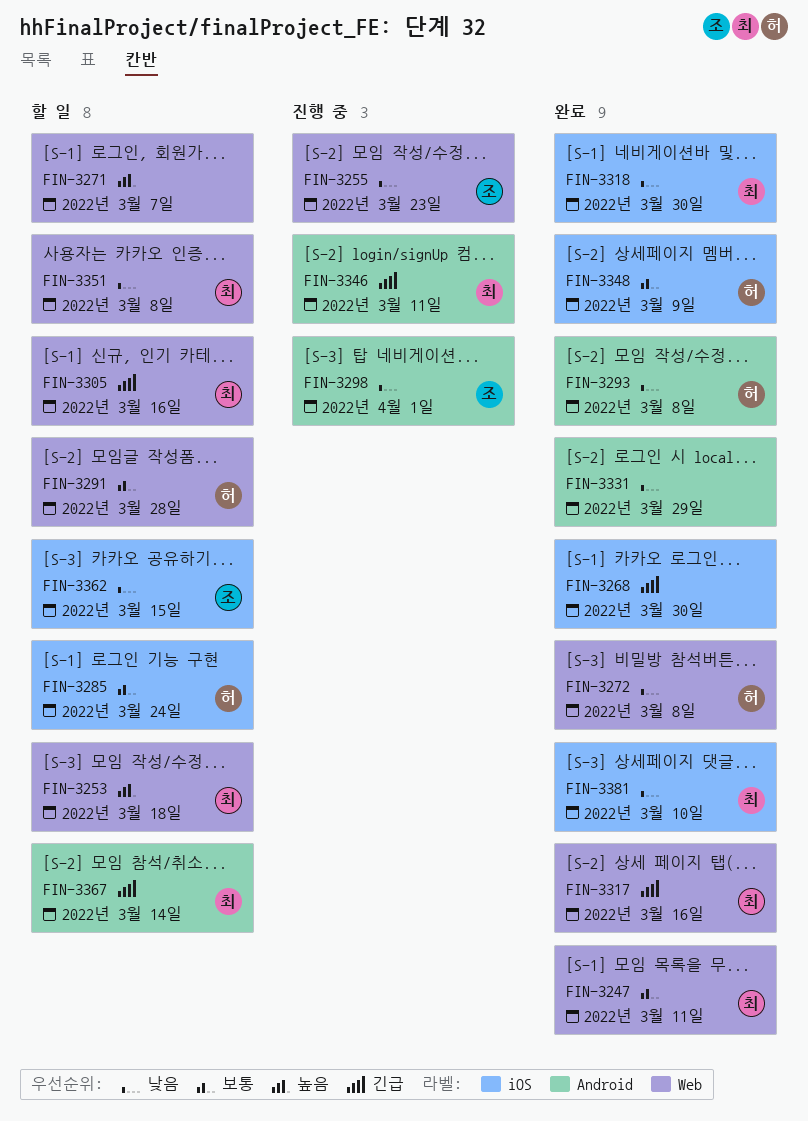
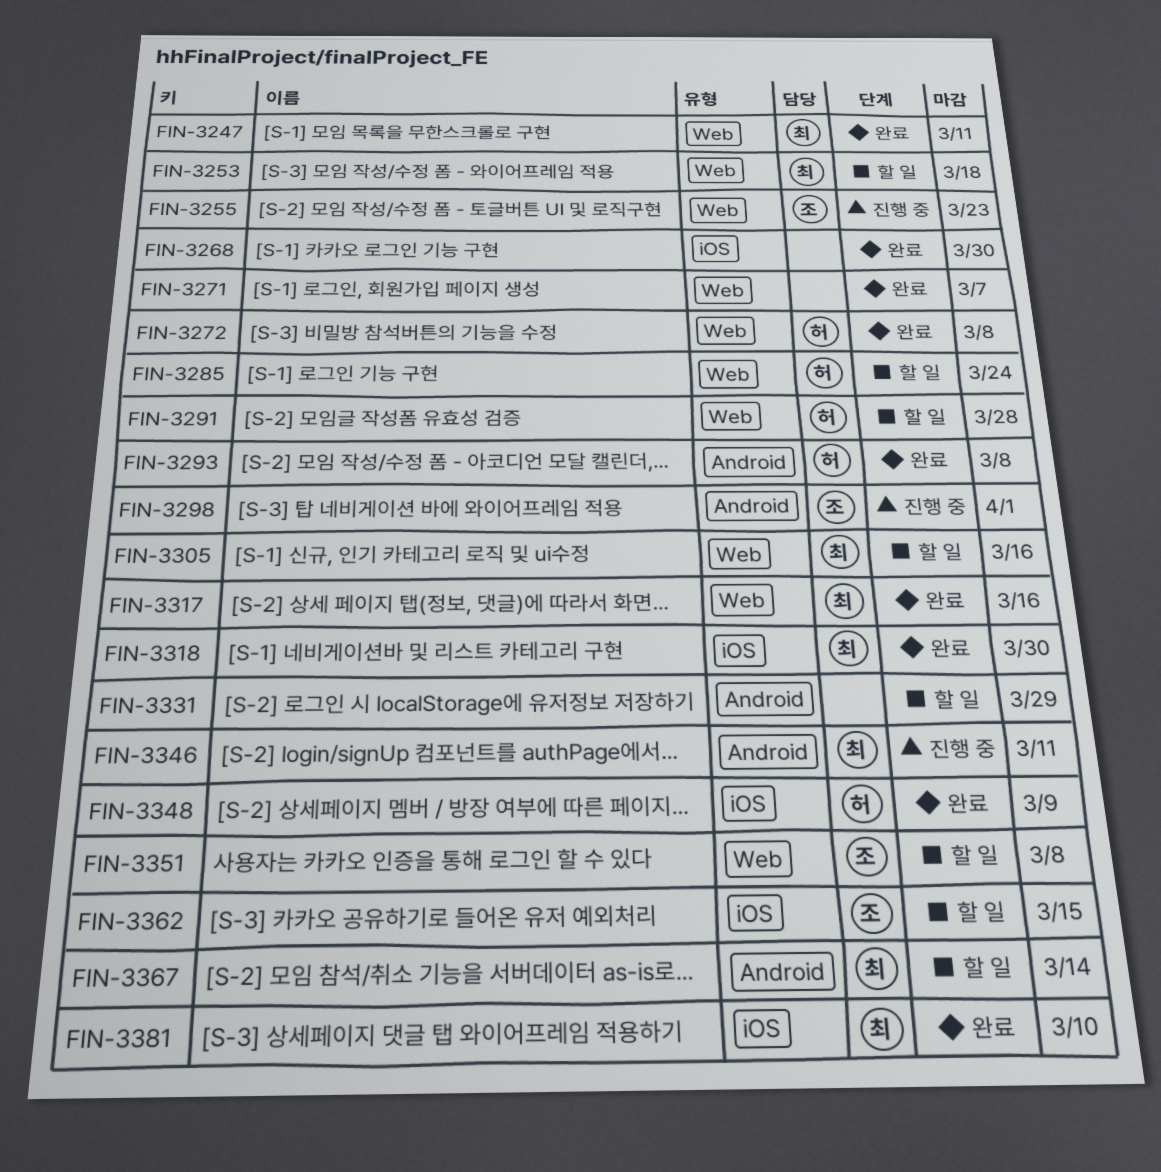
FIN-3271, status: 할 일 -> 완료
FIN-3285, label: iOS -> Web
FIN-3331, status: 완료 -> 할 일
FIN-3351, owner: 최 -> 조

